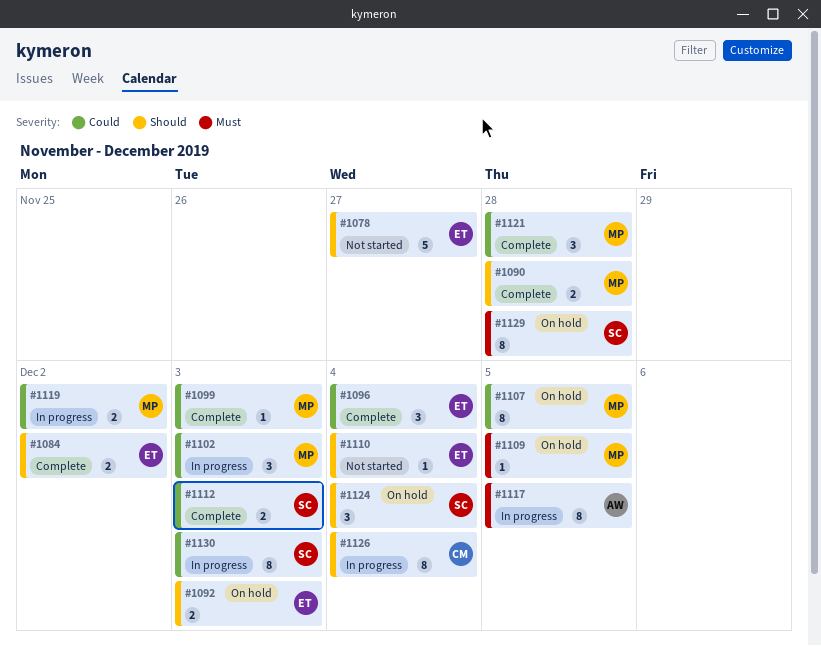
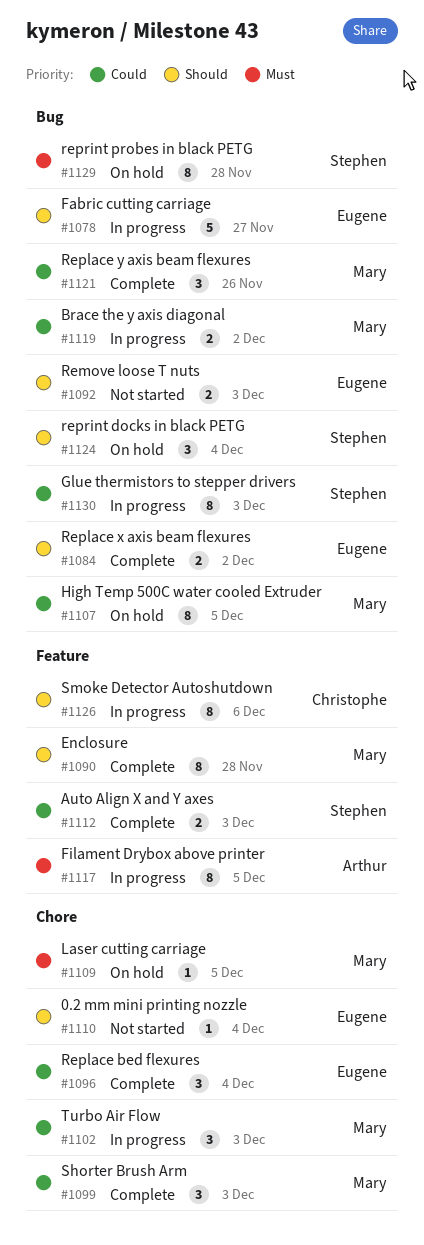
#1078, status: Not started -> In progress
#1090, estimate: 2 -> 8
#1092, status: On hold -> Not started
#1099, estimate: 1 -> 3
#1121, due: Nov 28 -> Nov 26
#1126, due: Dec 4 -> Dec 6

